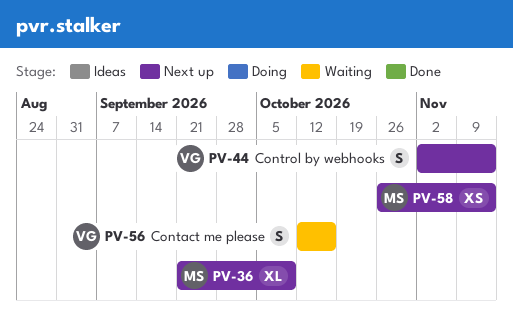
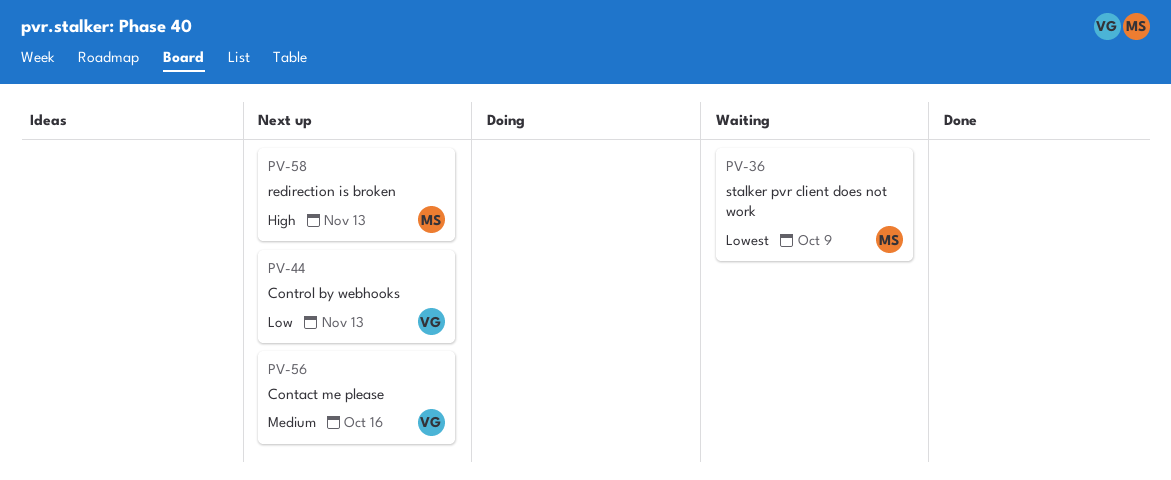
PV-36, status: Next up -> Waiting
PV-56, status: Waiting -> Next up

